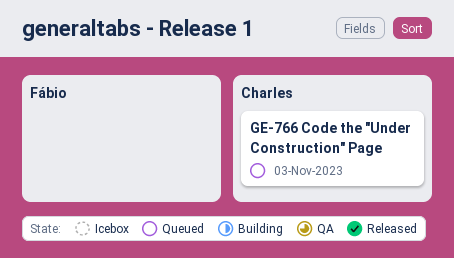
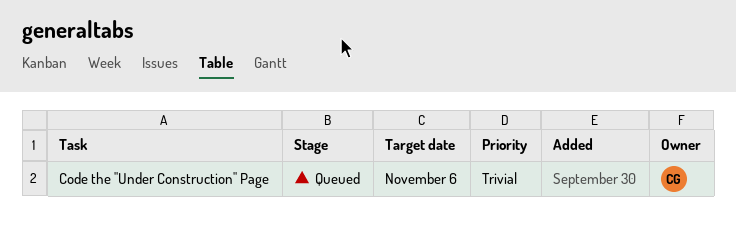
Code the "Under Construction" Page, due: Nov 3 -> Nov 6

